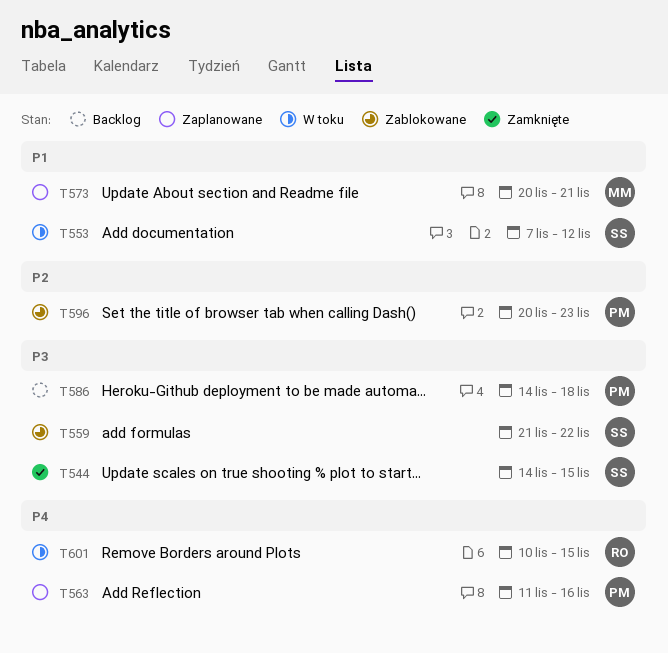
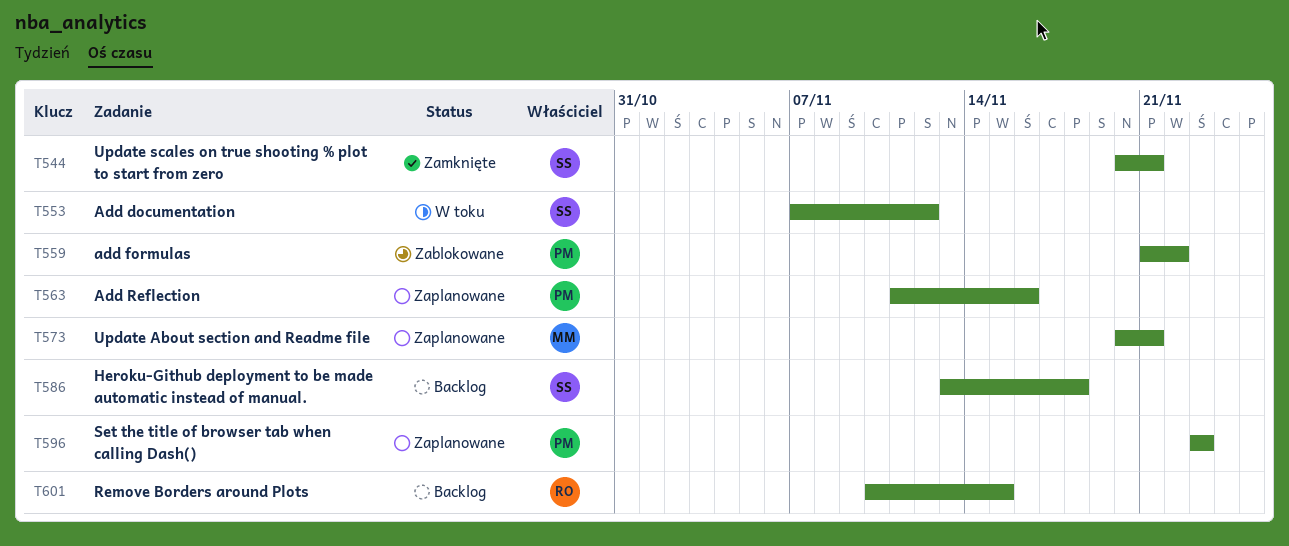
T544, start: Nov 14 -> Nov 20
T544, due: Nov 15 -> Nov 21
T559, owner: SS -> PM
T586, owner: PM -> SS
T586, start: Nov 14 -> Nov 13
T596, status: Zablokowane -> Zaplanowane
T596, start: Nov 20 -> Nov 23
T601, status: W toku -> Backlog

